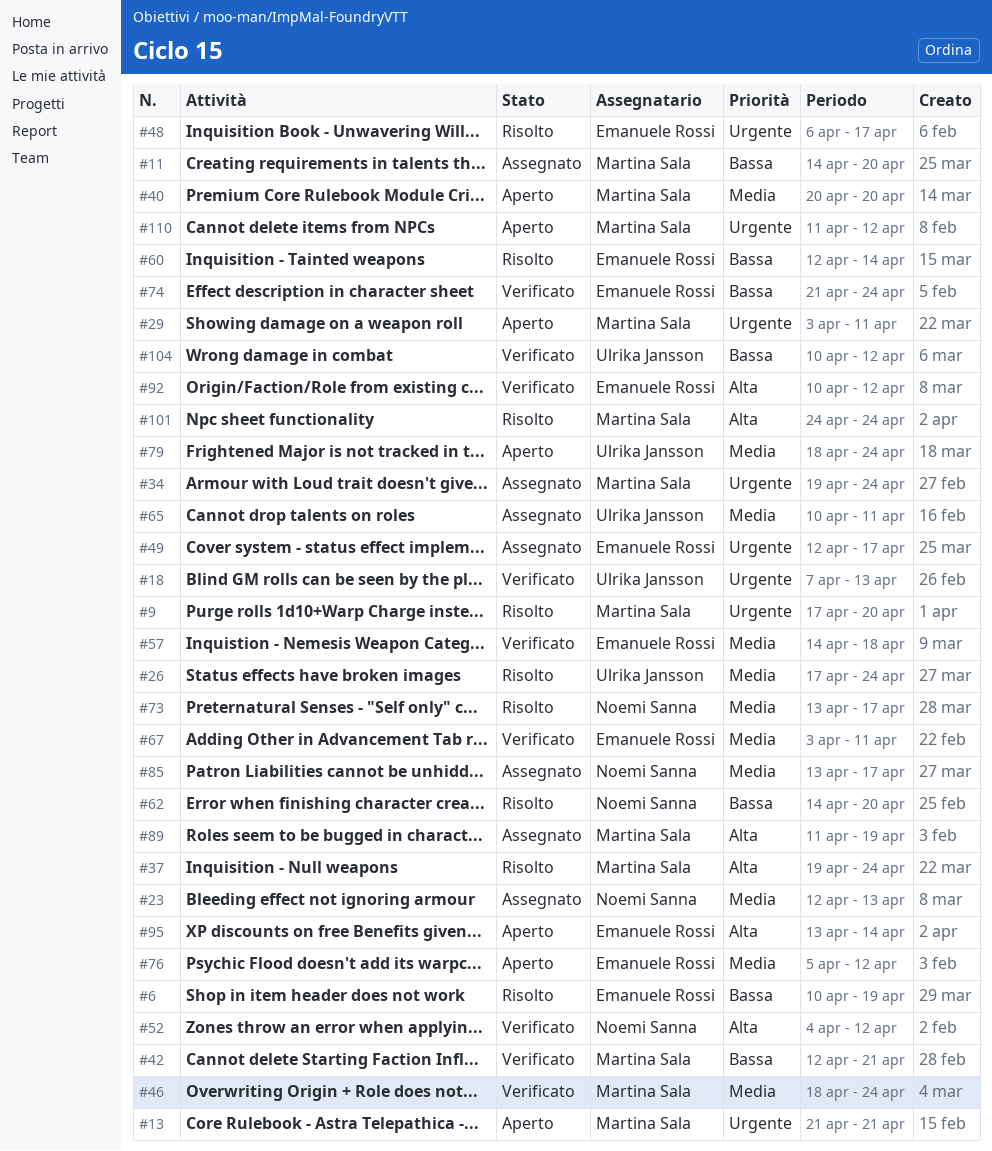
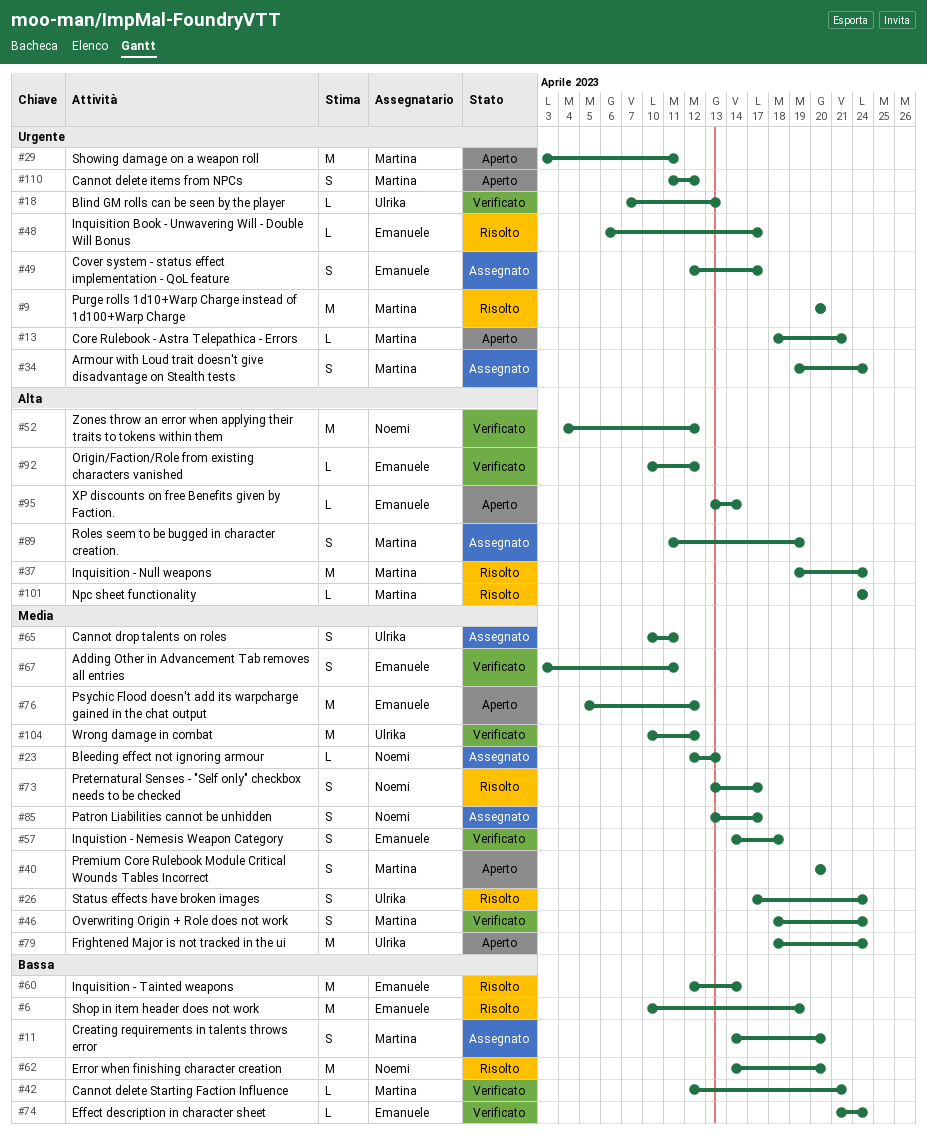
#9, start: Apr 17 -> Apr 20
#13, start: Apr 21 -> Apr 18
#104, priority: Bassa -> Media

